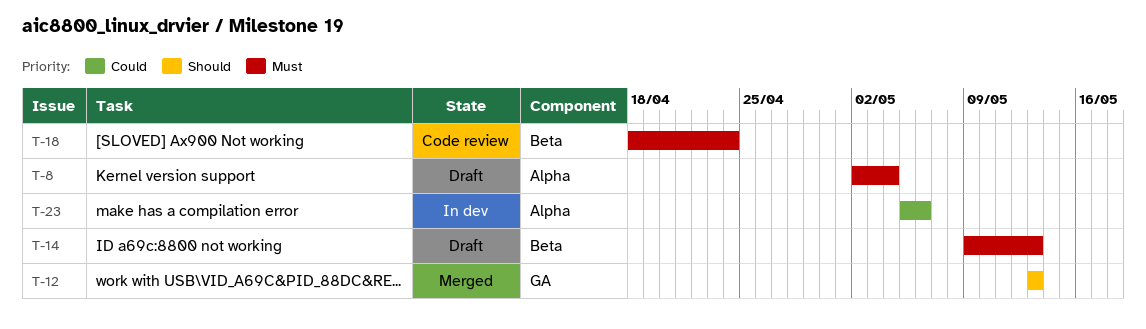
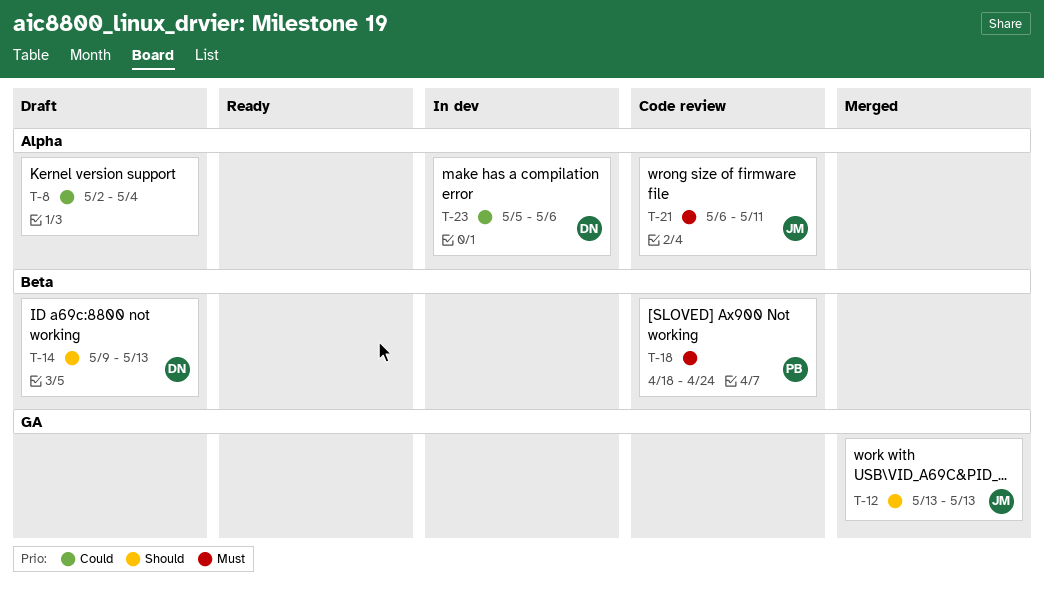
T-8, priority: Must -> Could
T-14, priority: Must -> Should
T-21: none -> present

